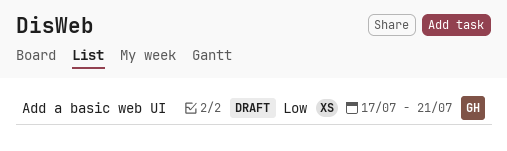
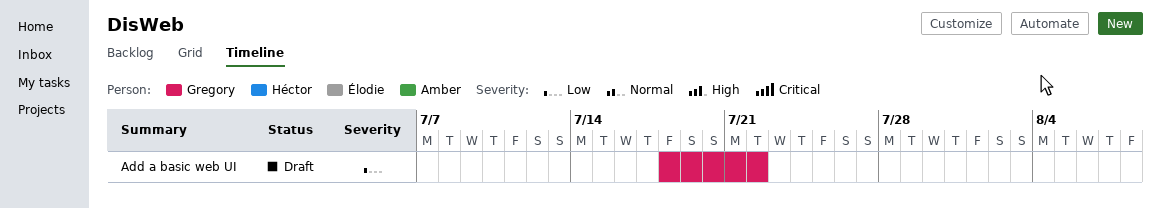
Add a basic web UI, start: Jul 17 -> Jul 18
Add a basic web UI, due: Jul 21 -> Jul 22

